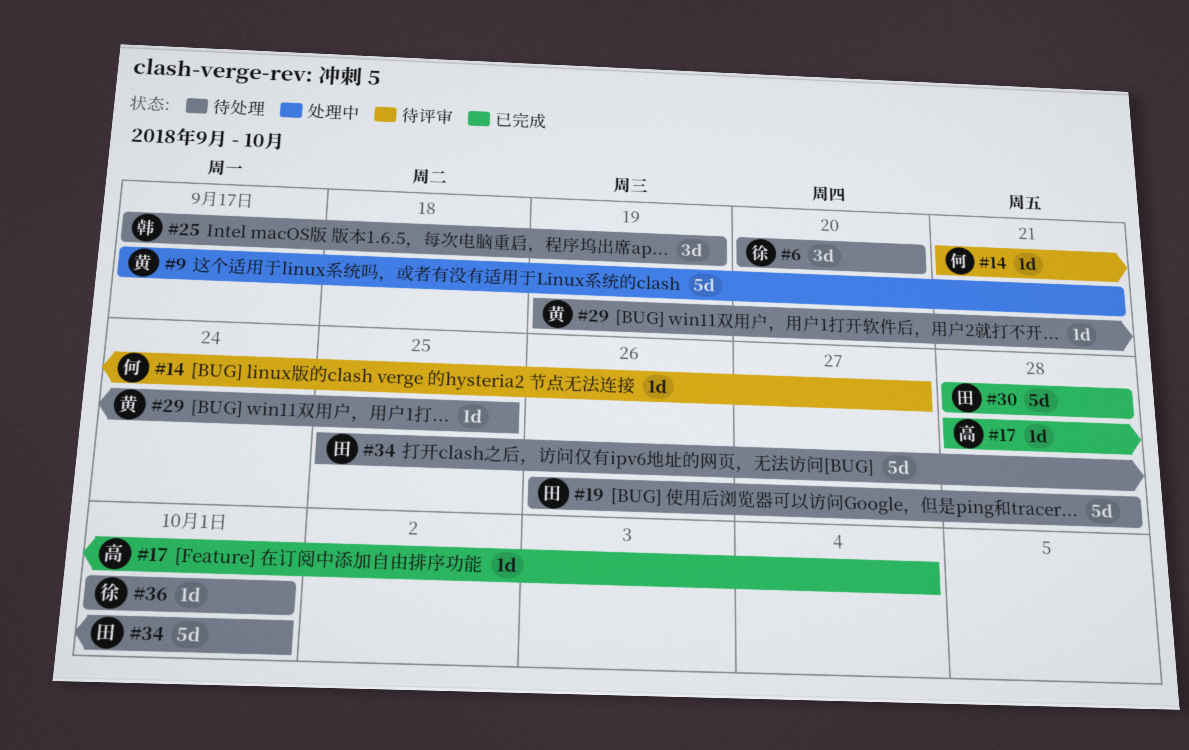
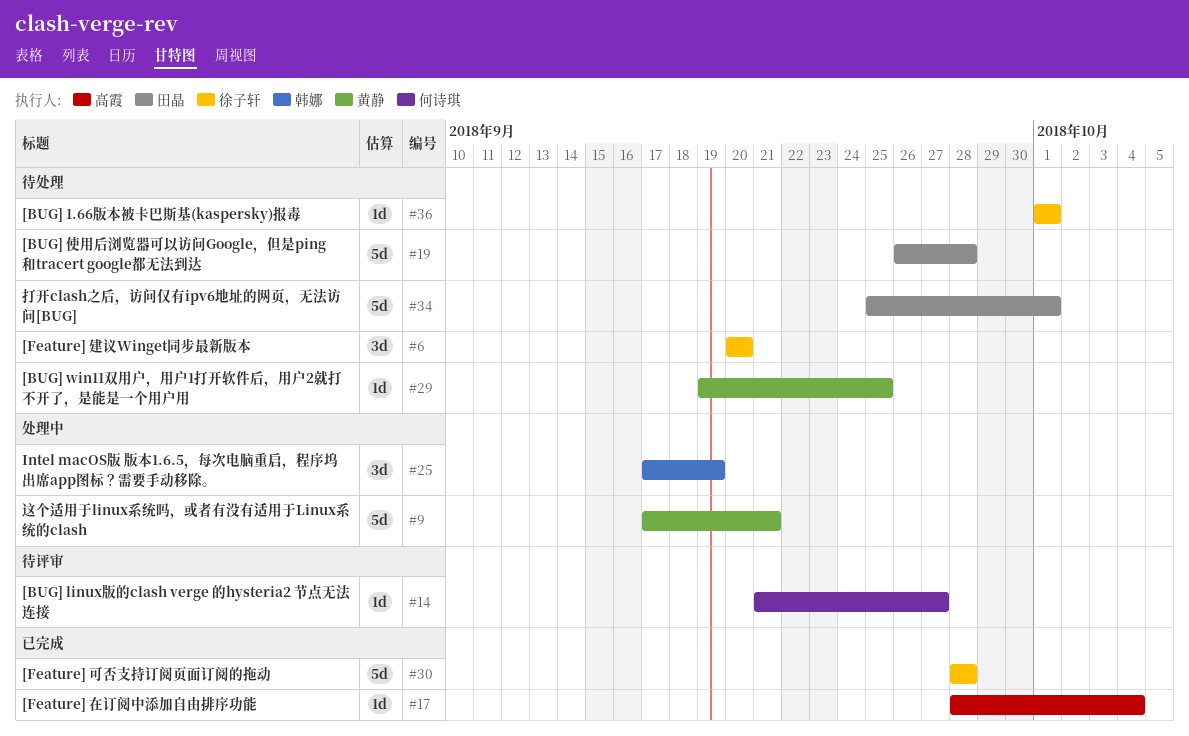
#25, status: 待处理 -> 处理中
#30, owner: 田晶 -> 徐子轩

